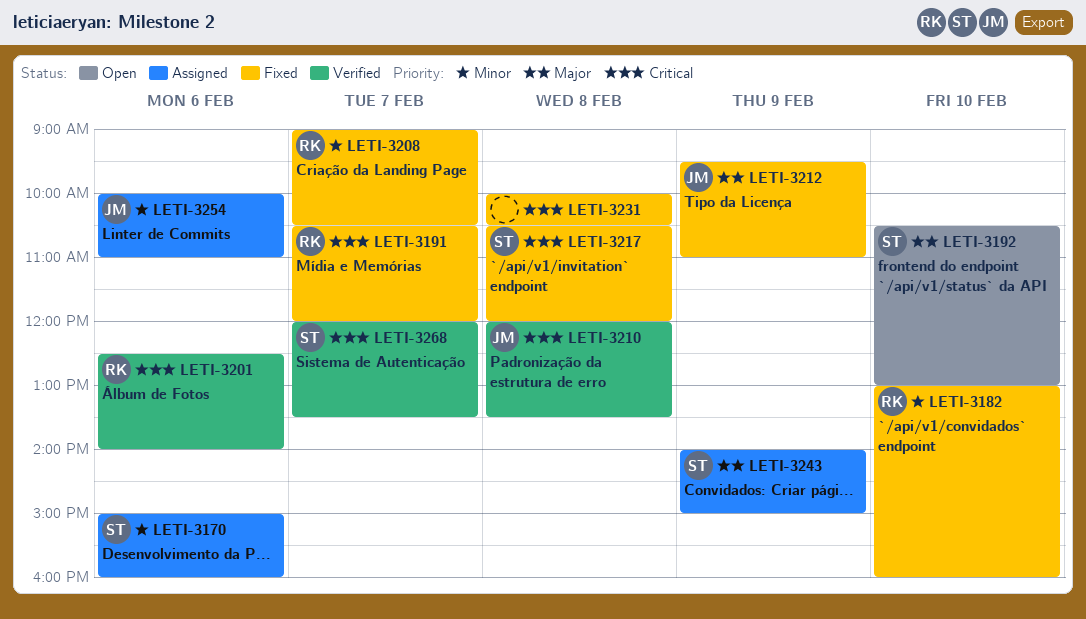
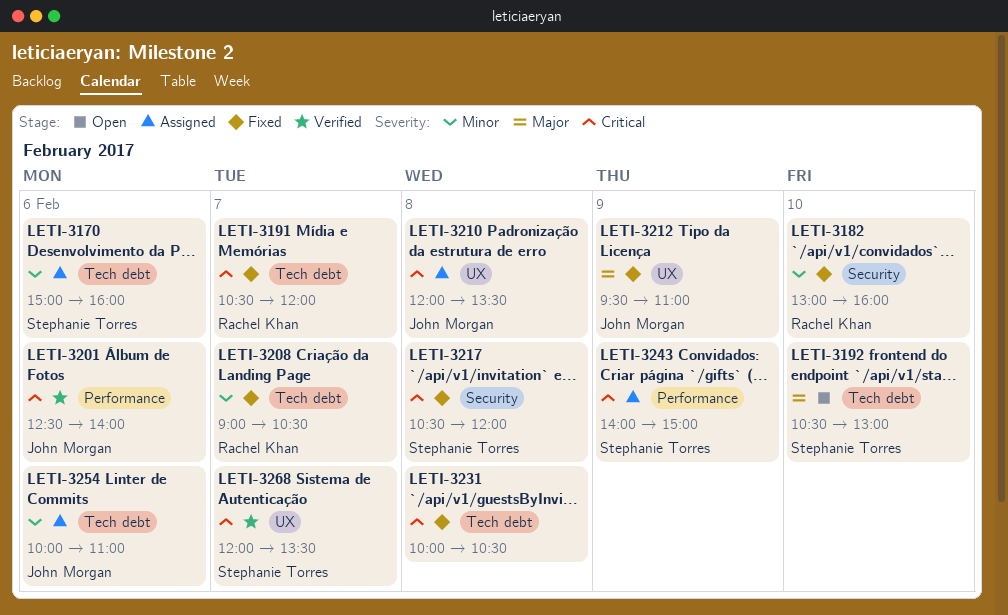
LETI-3201, owner: Rachel Khan -> John Morgan
LETI-3210, status: Verified -> Assigned
LETI-3243, priority: Major -> Critical

